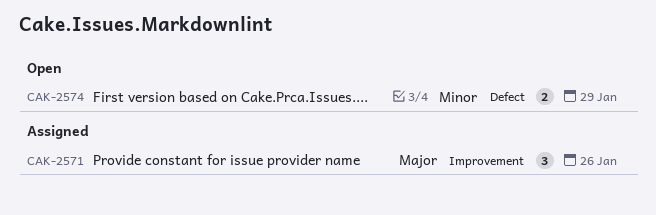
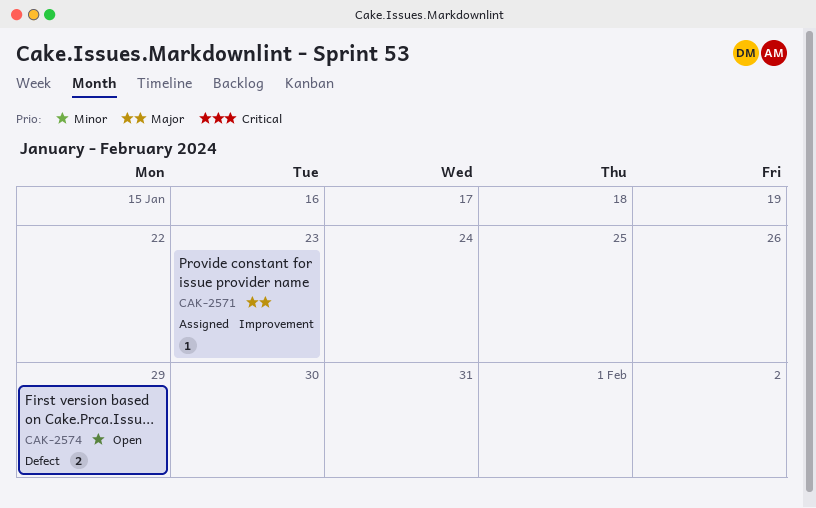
CAK-2571, estimate: 3 -> 1
CAK-2571, due: Jan 26 -> Jan 23

